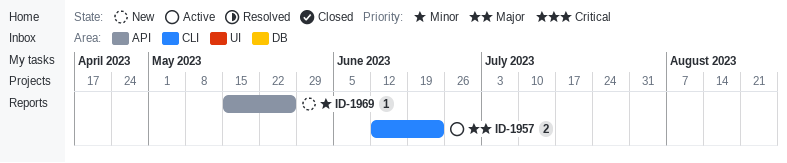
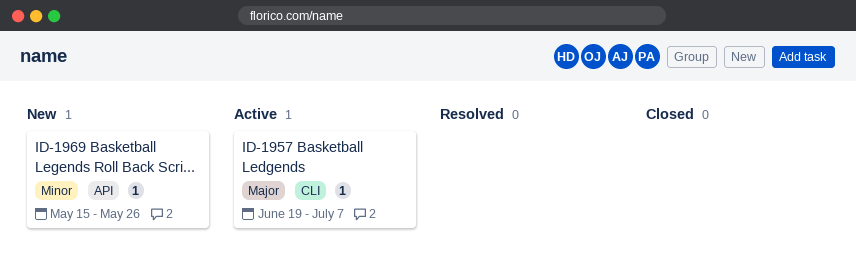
ID-1957, estimate: 2 -> 1
ID-1957, start: Jun 12 -> Jun 19
ID-1957, due: Jun 23 -> Jul 7

